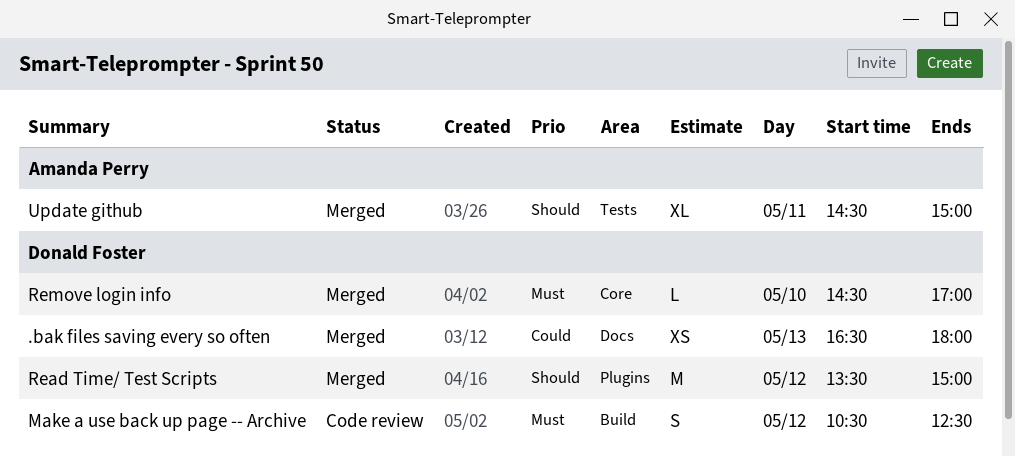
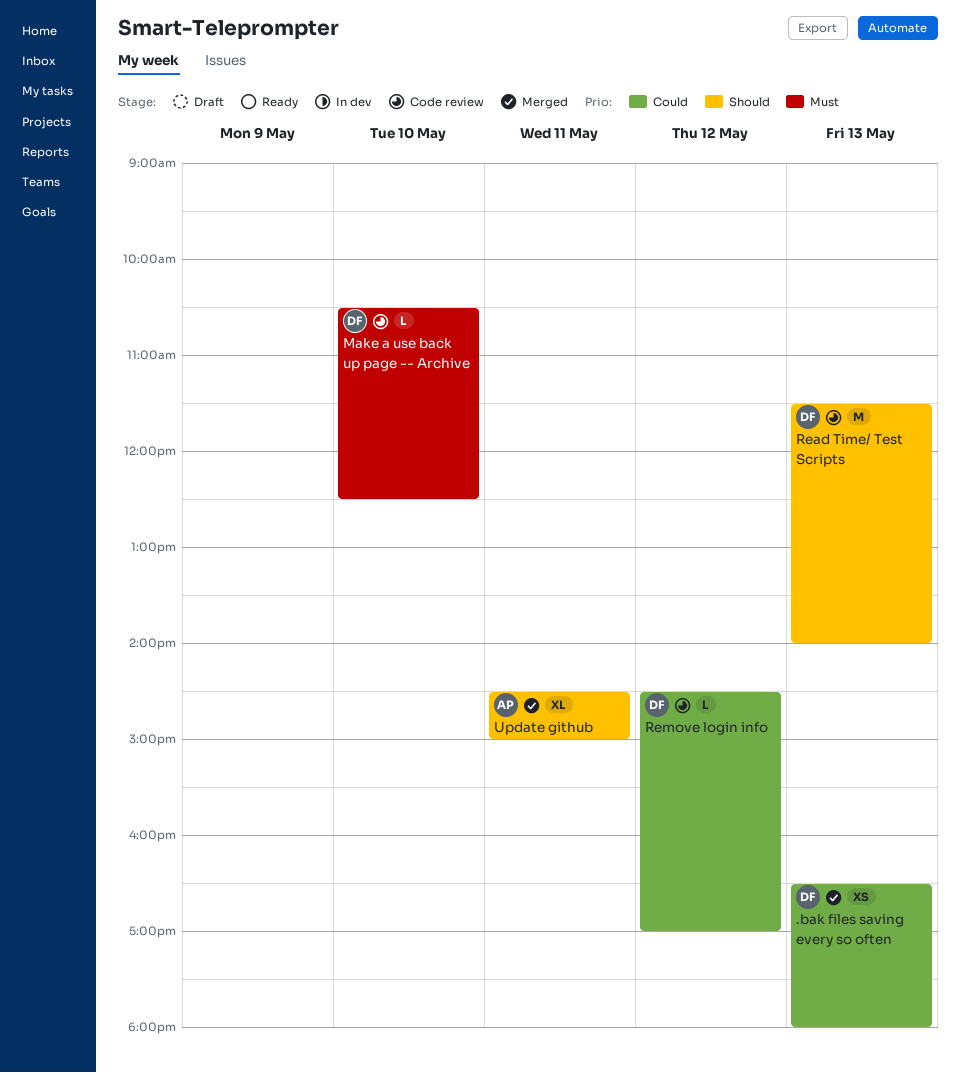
Make a use back up page -- Archive, estimate: S -> L
Make a use back up page -- Archive, day: May 12 -> May 10
Read Time/ Test Scripts, status: Merged -> Code review
Read Time/ Test Scripts, day: May 12 -> May 13
Read Time/ Test Scripts, begins: 13:30 -> 11:30
Read Time/ Test Scripts, ends: 15:00 -> 14:00
Remove login info, status: Merged -> Code review
Remove login info, priority: Must -> Could
Remove login info, day: May 10 -> May 12

